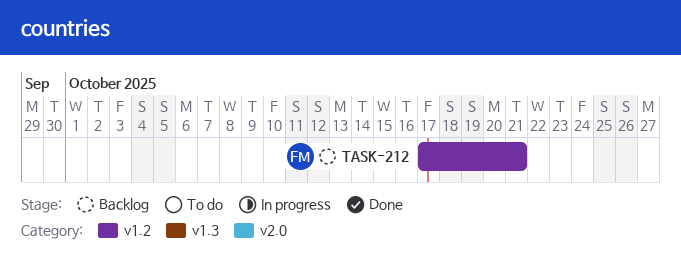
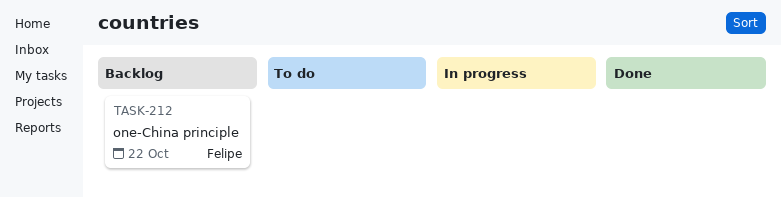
TASK-212, due: Oct 21 -> Oct 22

